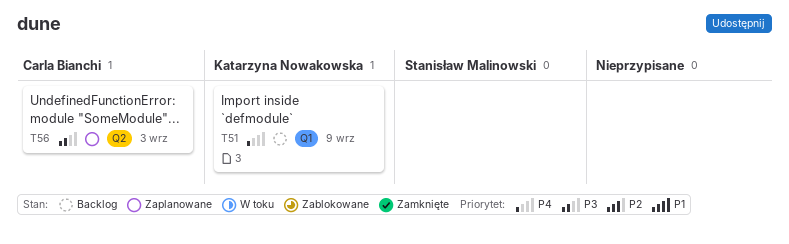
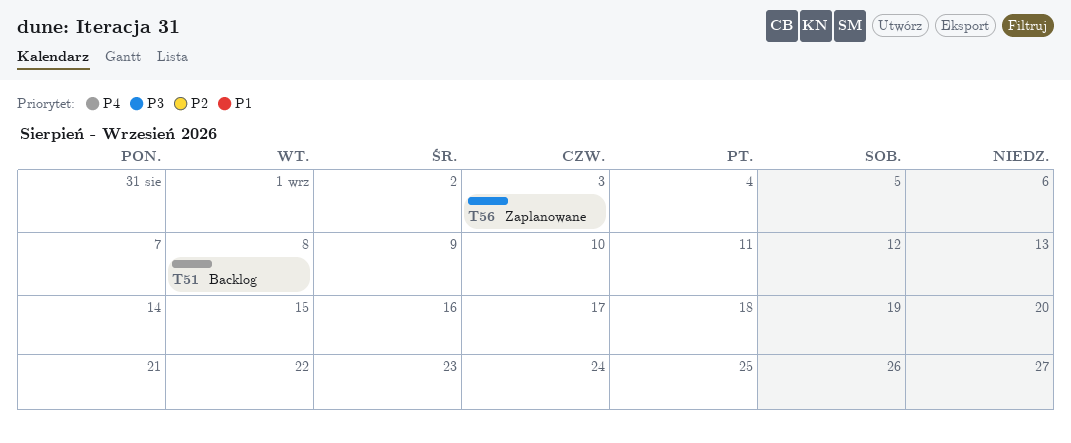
T51, due: Sep 9 -> Sep 8

